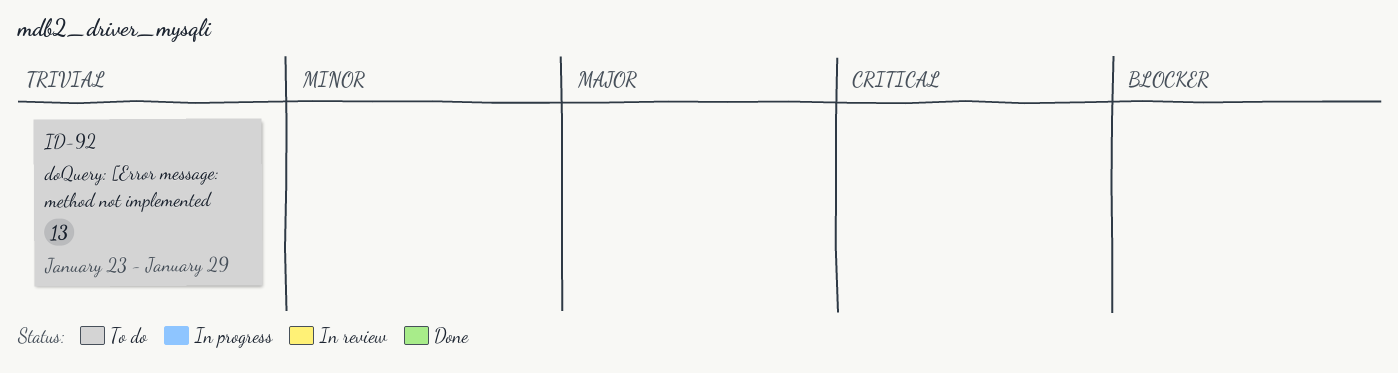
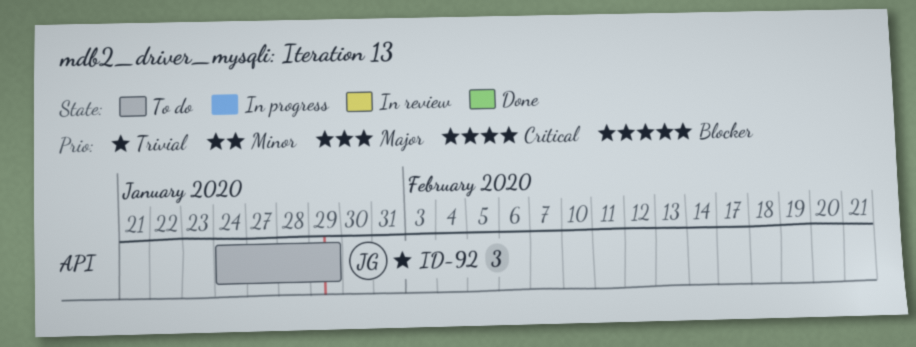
ID-92, estimate: 13 -> 3
ID-92, start: Jan 23 -> Jan 24

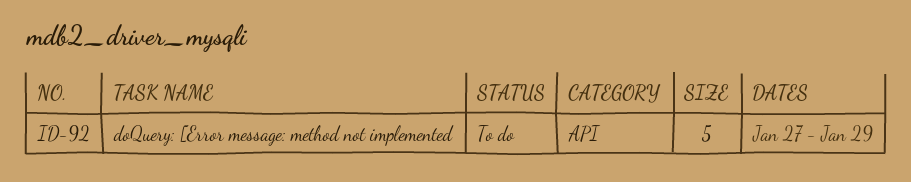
ID-92, estimate: 3 -> 5
ID-92, start: Jan 24 -> Jan 27

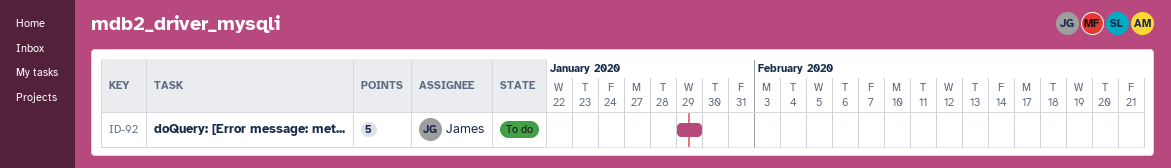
ID-92, start: Jan 27 -> Jan 29

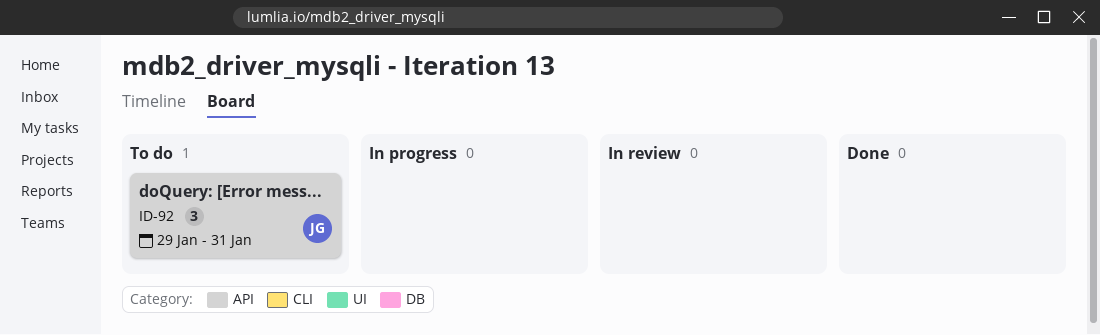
ID-92, estimate: 5 -> 3
ID-92, due: Jan 29 -> Jan 31

